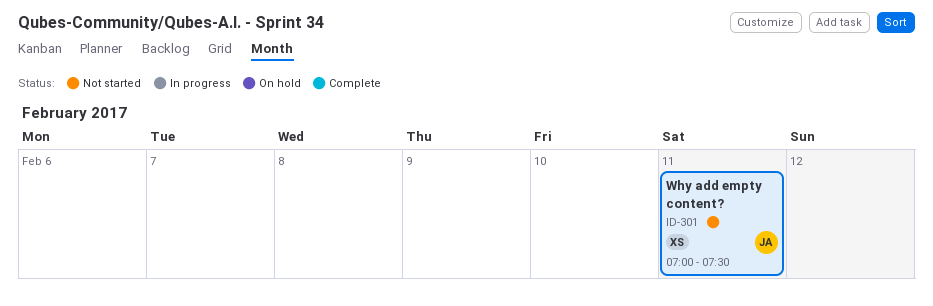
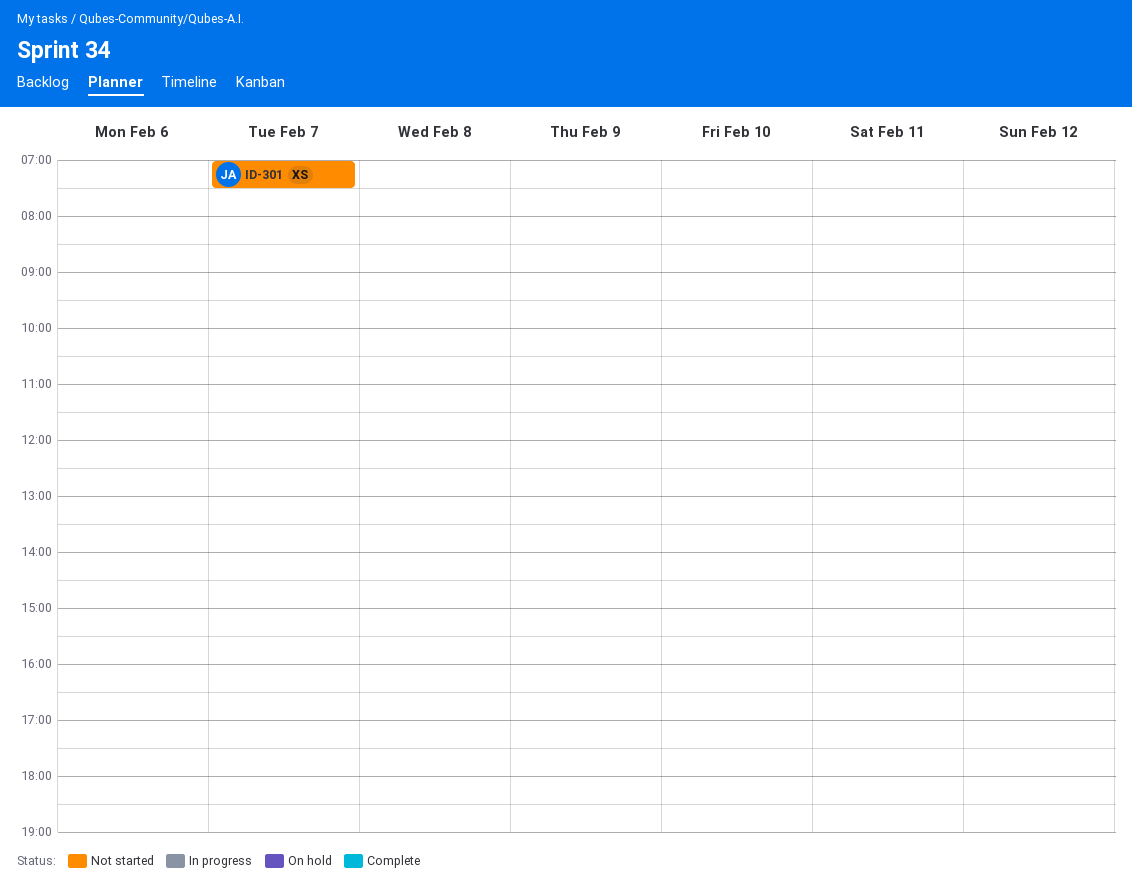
ID-301, day: Feb 11 -> Feb 7

